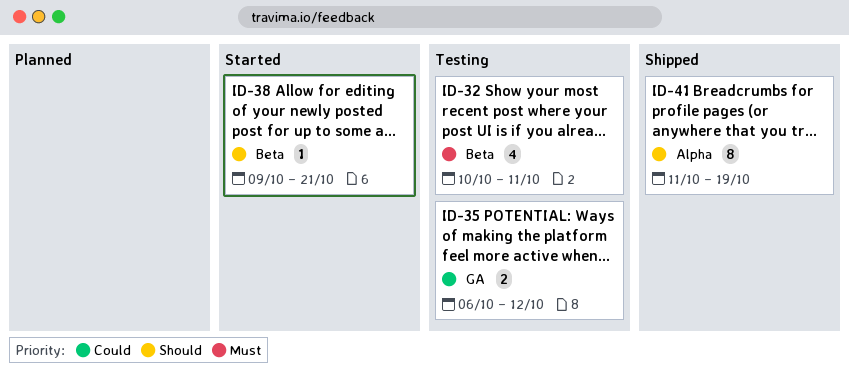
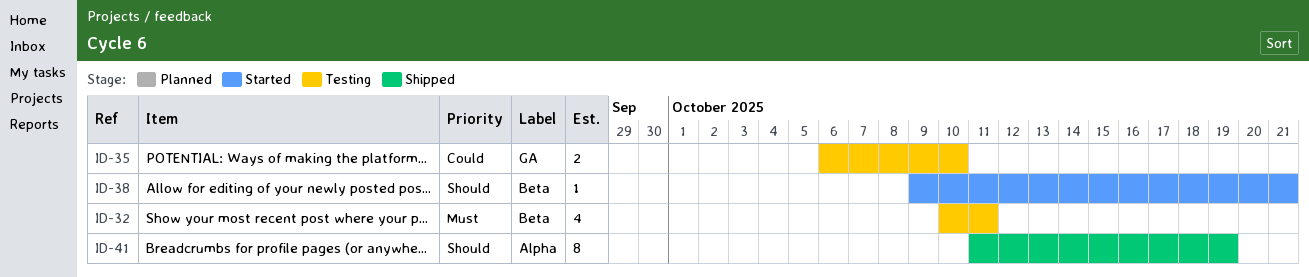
ID-35, due: Oct 12 -> Oct 10

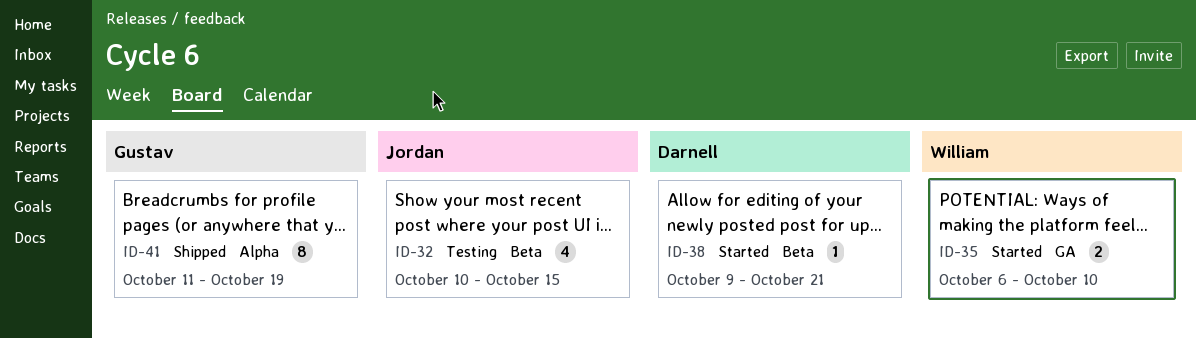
ID-32, due: Oct 11 -> Oct 15
ID-35, status: Testing -> Started

